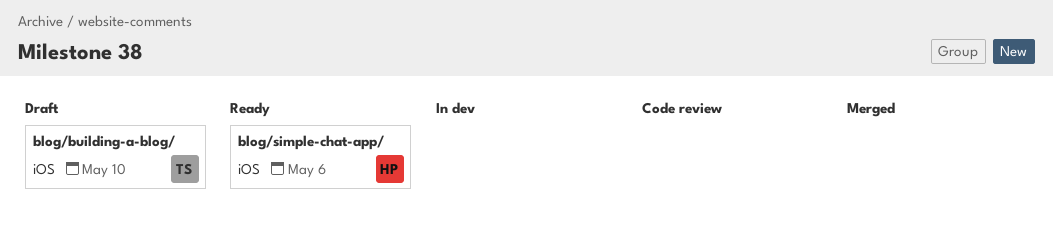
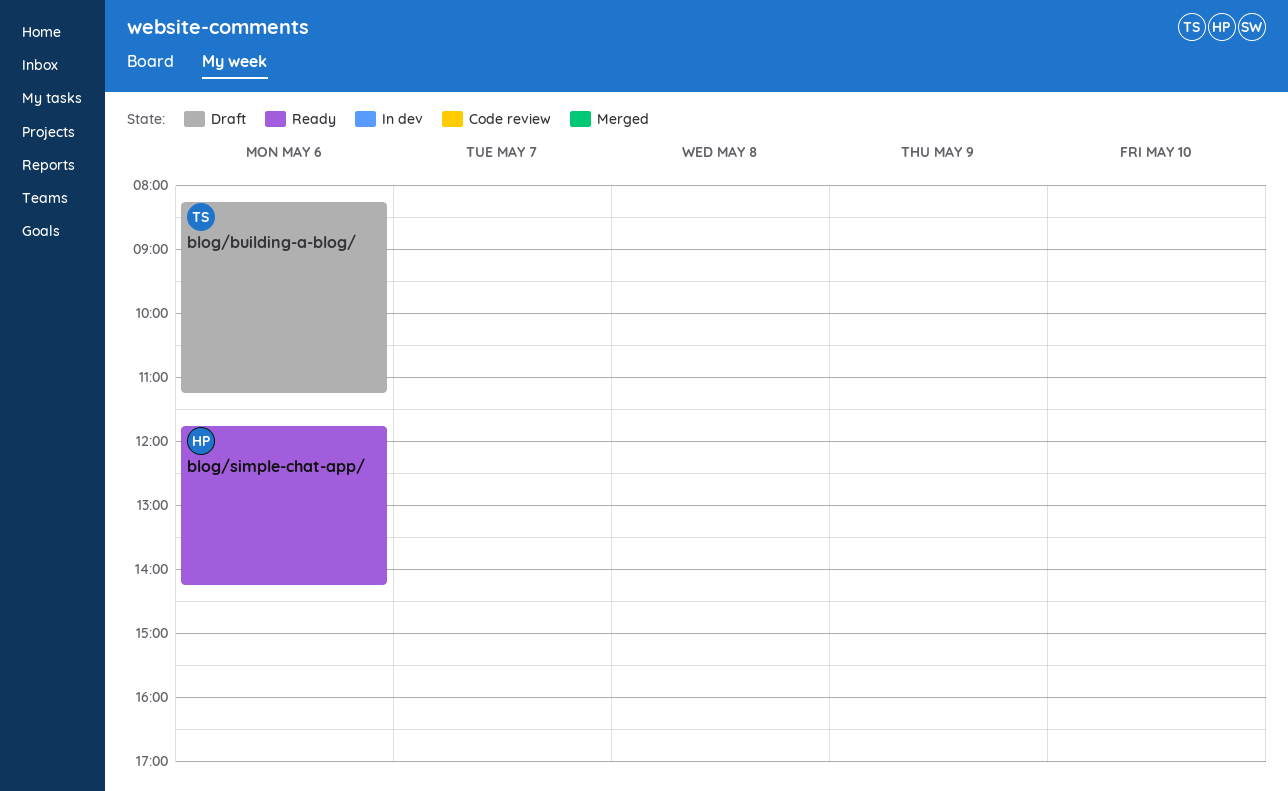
blog/building-a-blog/, day: May 10 -> May 6

